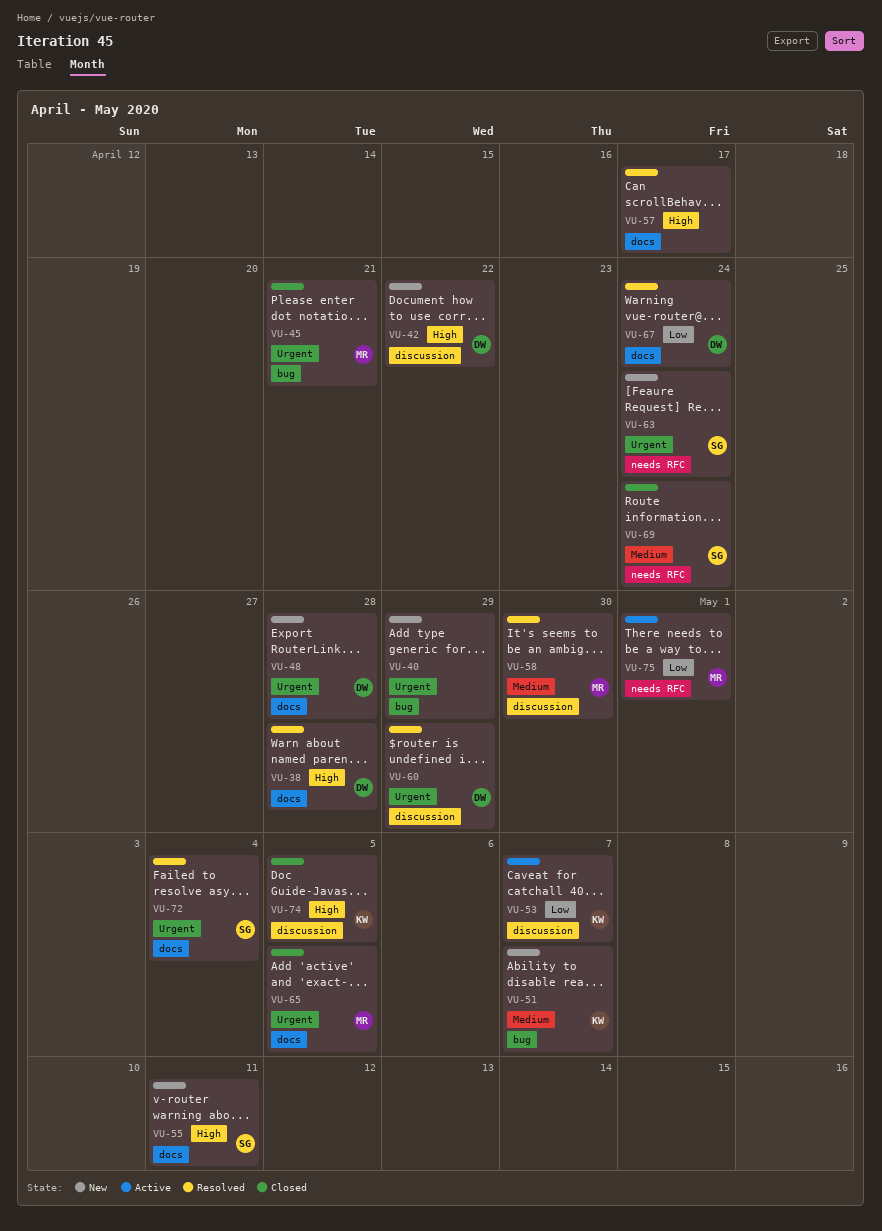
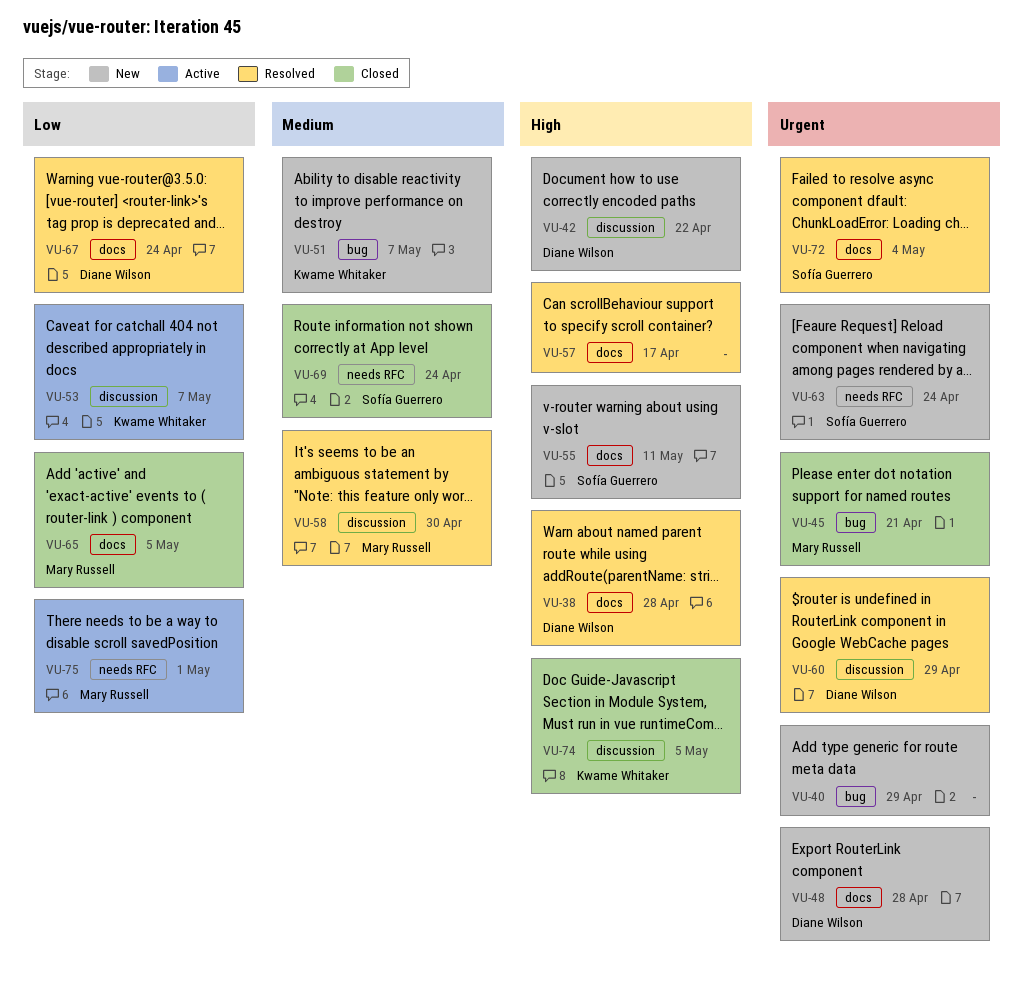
VU-65, priority: Urgent -> Low

